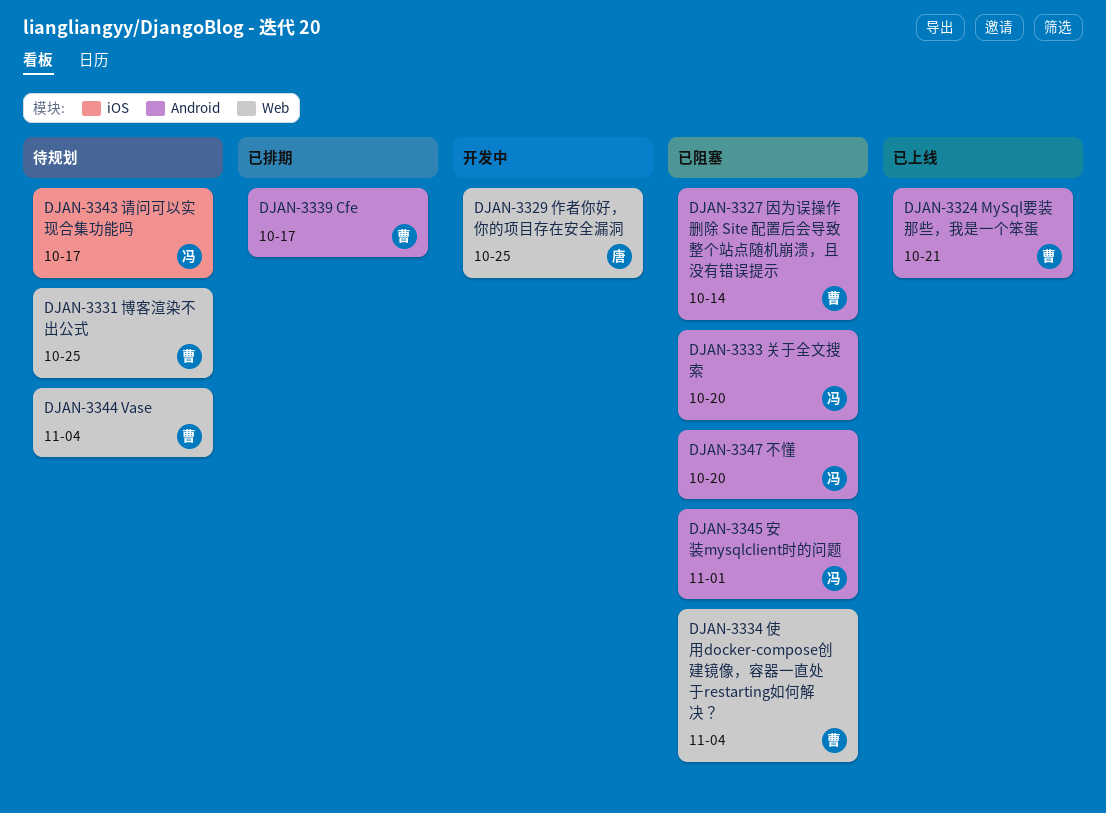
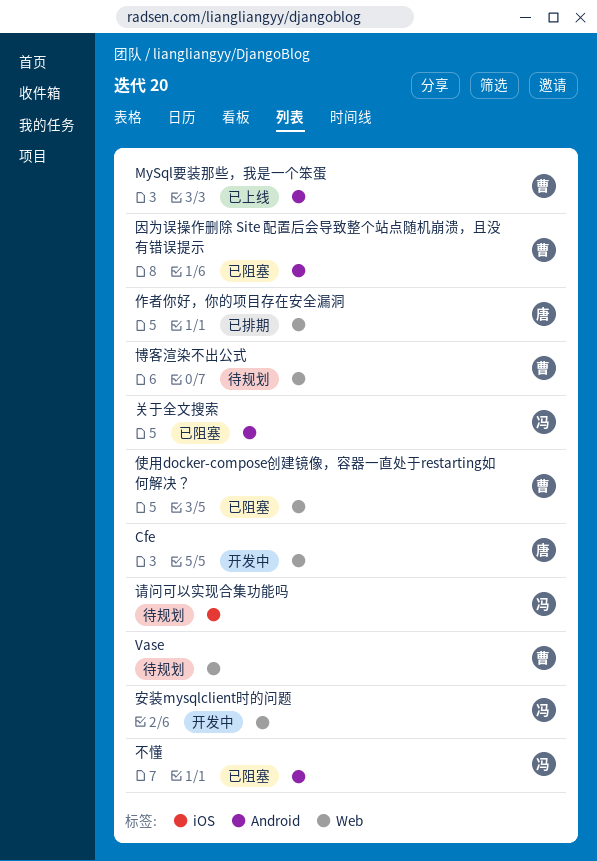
Cfe, status: 已排期 -> 开发中
Cfe, owner: 曹 -> 唐
Cfe, label: Android -> Web
作者你好，你的项目存在安全漏洞, status: 开发中 -> 已排期
安装mysqlclient时的问题, status: 已阻塞 -> 开发中
安装mysqlclient时的问题, label: Android -> Web

